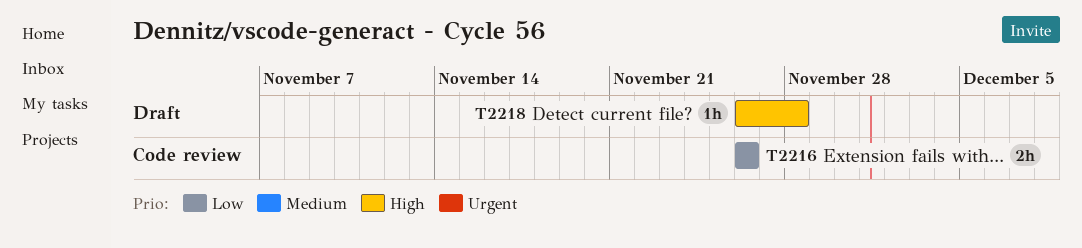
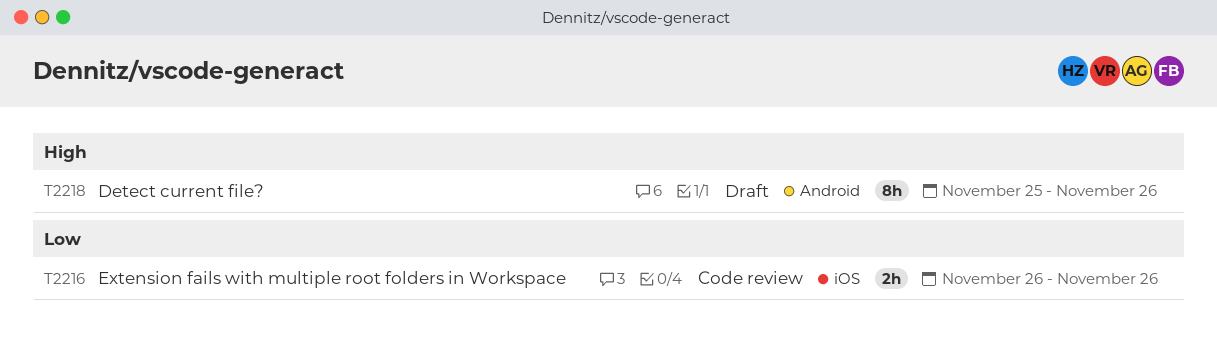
T2218, estimate: 1h -> 8h
T2218, start: Nov 26 -> Nov 25
T2218, due: Nov 28 -> Nov 26

